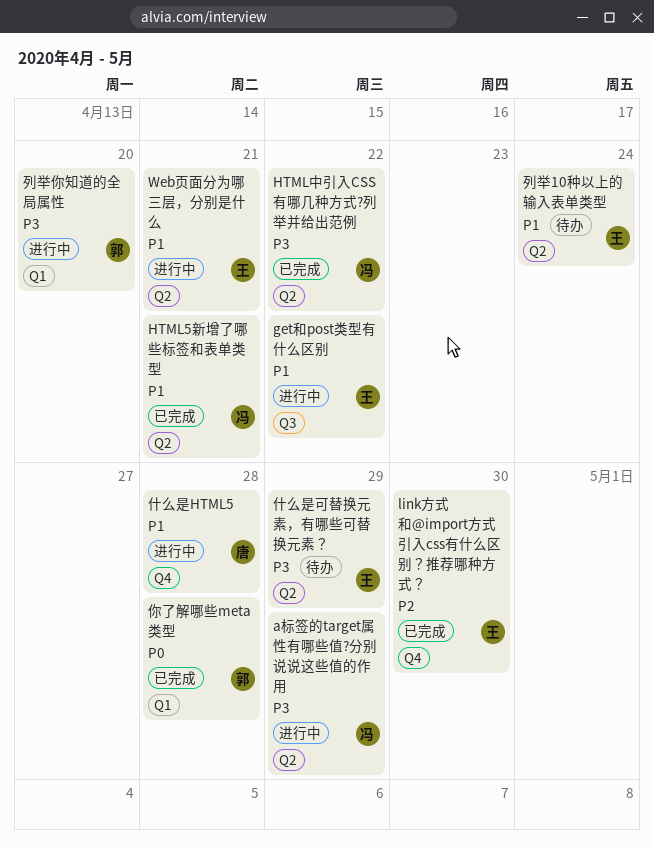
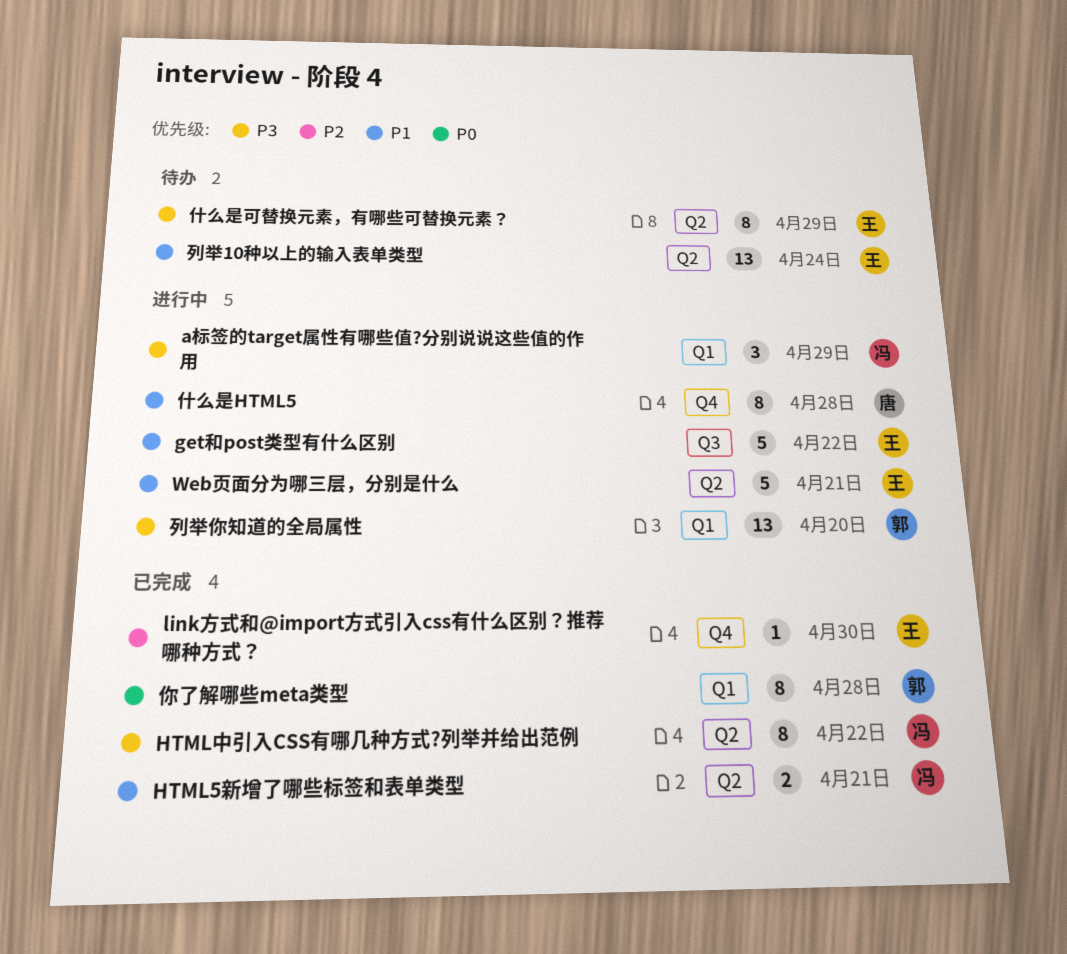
a标签的target属性有哪些值?分别说说这些值的作用, label: Q2 -> Q1

